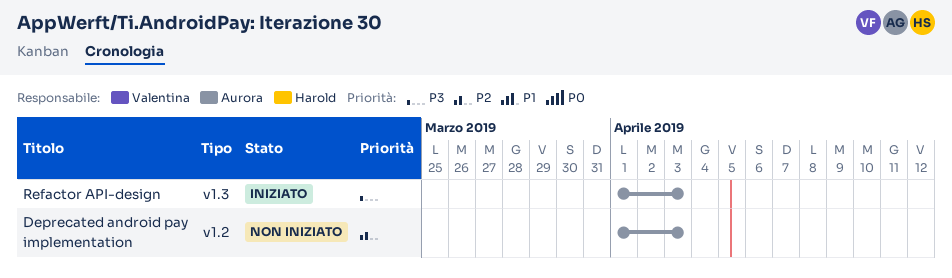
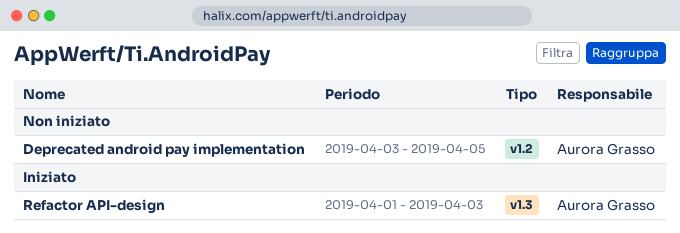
Deprecated android pay implementation, start: Apr 1 -> Apr 3
Deprecated android pay implementation, due: Apr 3 -> Apr 5

